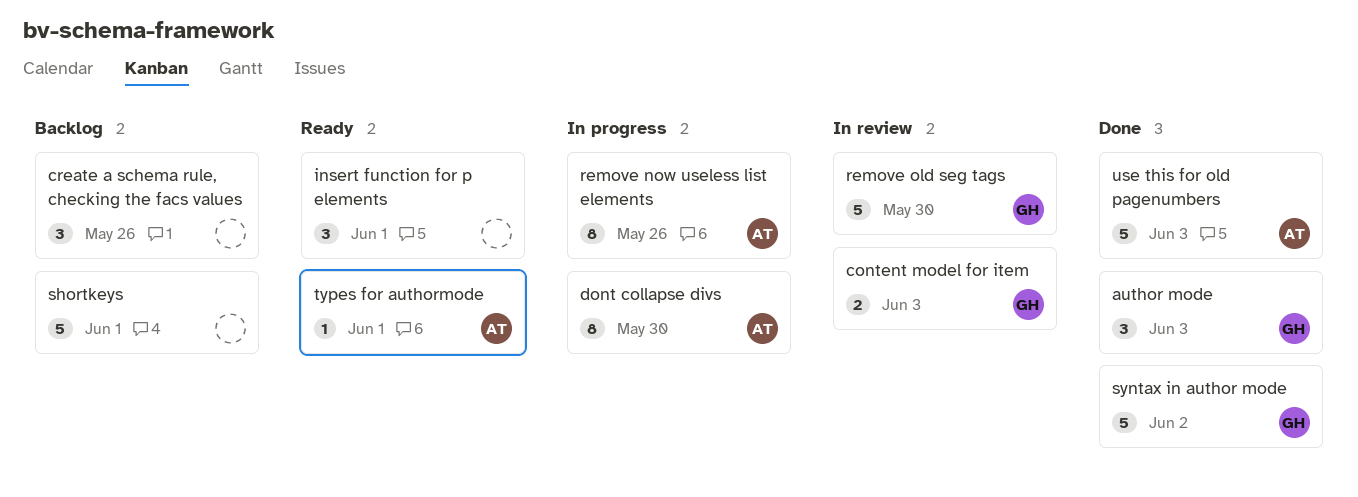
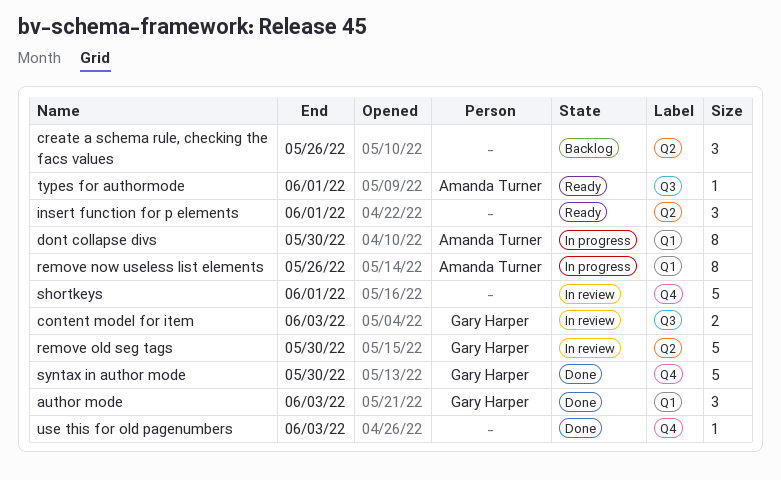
shortkeys, status: Backlog -> In review
syntax in author mode, due: Jun 2 -> May 30
use this for old pagenumbers, owner: Amanda Turner -> none
use this for old pagenumbers, estimate: 5 -> 1

